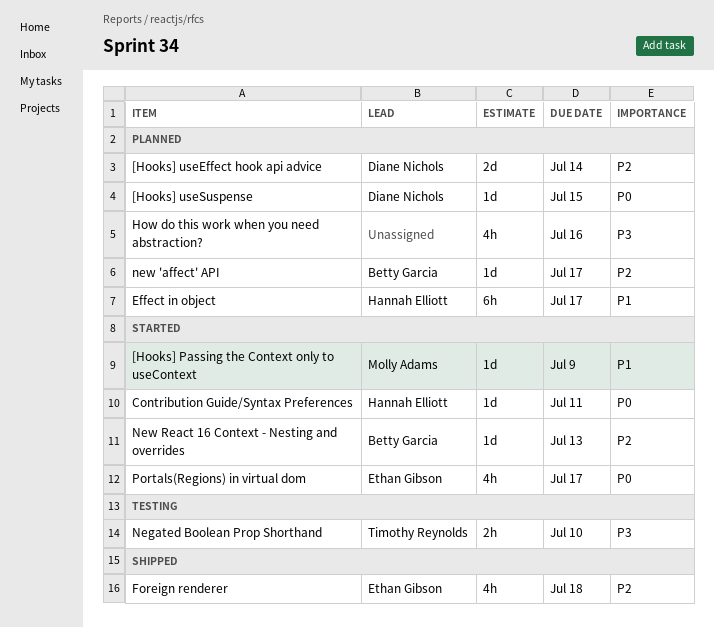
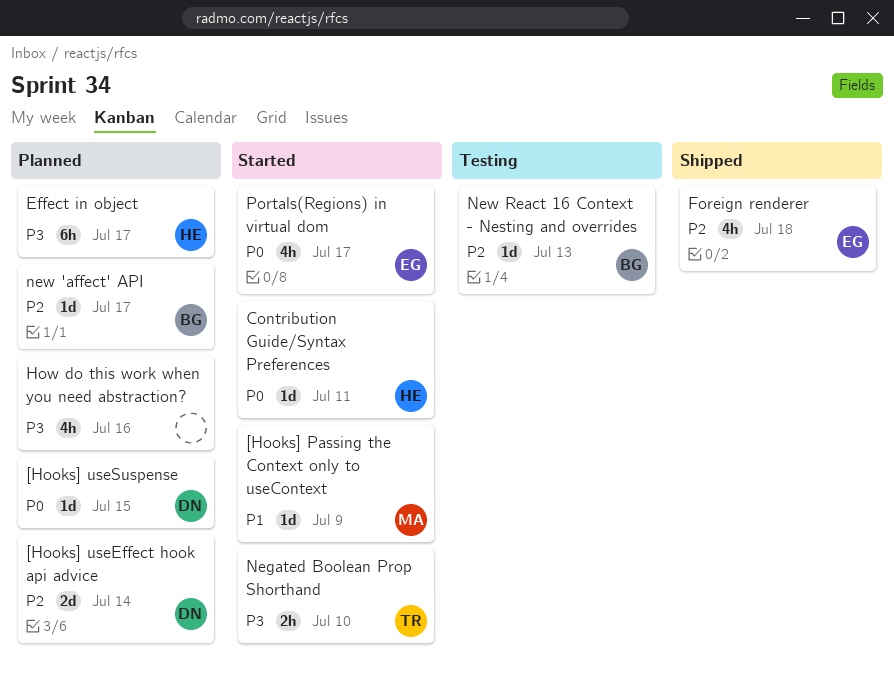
Effect in object, priority: P1 -> P3
Negated Boolean Prop Shorthand, status: Testing -> Started
New React 16 Context - Nesting and overrides, status: Started -> Testing

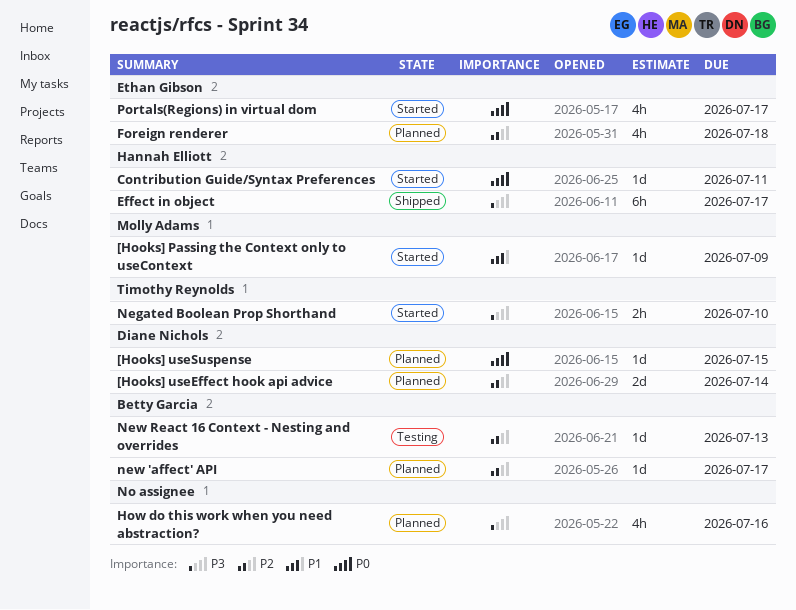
Effect in object, status: Planned -> Shipped
Foreign renderer, status: Shipped -> Planned

